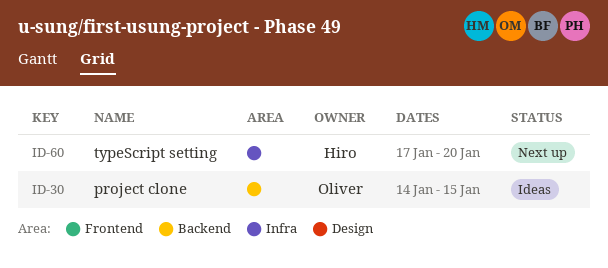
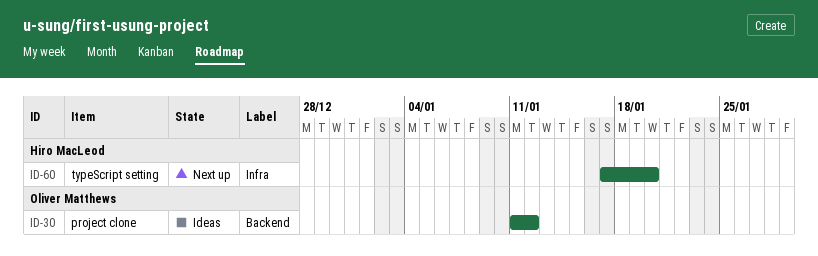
ID-30, start: Jan 14 -> Jan 11
ID-30, due: Jan 15 -> Jan 12

